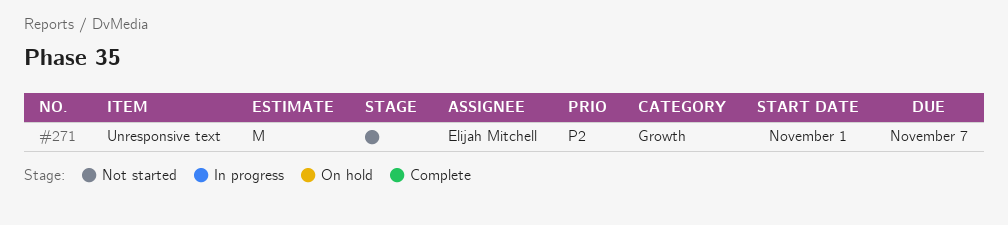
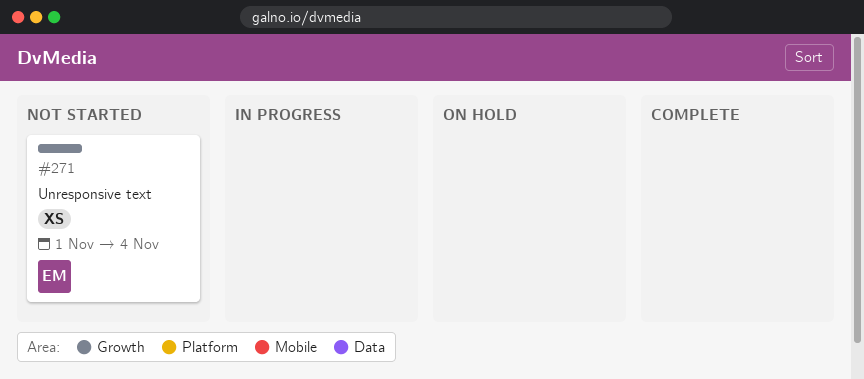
#271, estimate: M -> XS
#271, due: Nov 7 -> Nov 4

